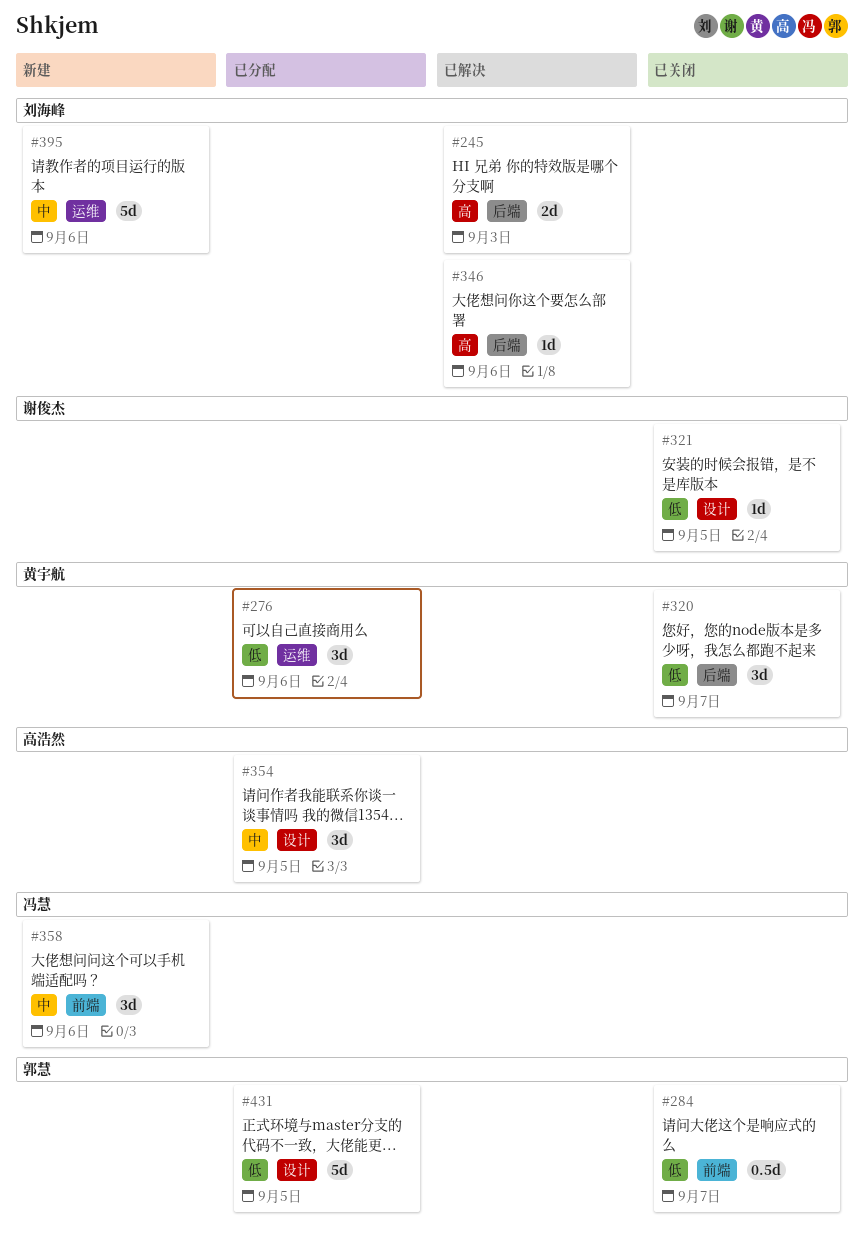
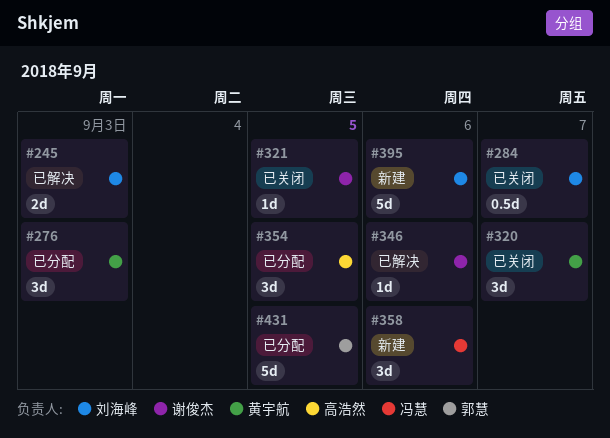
#276, due: Sep 6 -> Sep 3
#284, owner: 郭慧 -> 刘海峰
#346, owner: 刘海峰 -> 谢俊杰

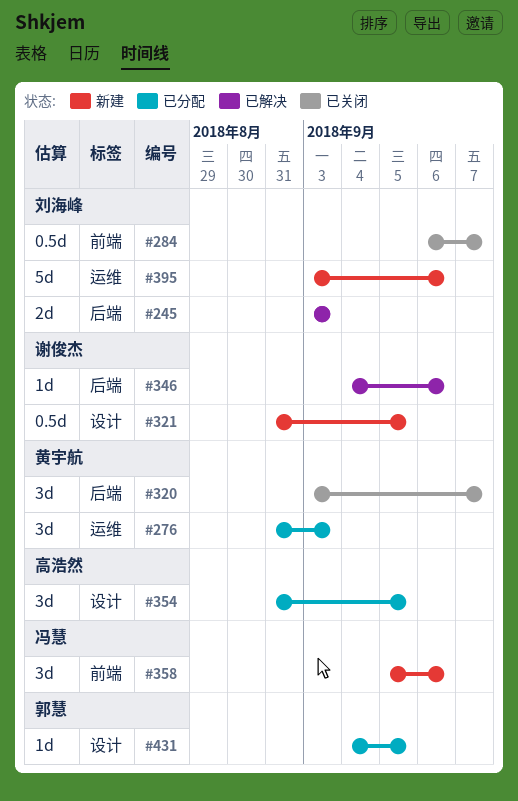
#321, status: 已关闭 -> 新建
#321, estimate: 1d -> 0.5d
#431, estimate: 5d -> 1d

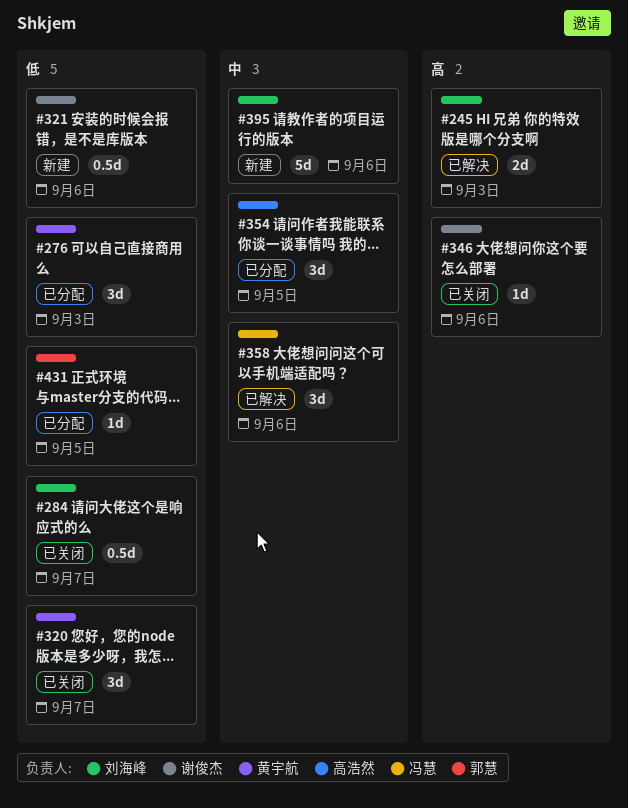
#321, due: Sep 5 -> Sep 6
#346, status: 已解决 -> 已关闭
#358, status: 新建 -> 已解决

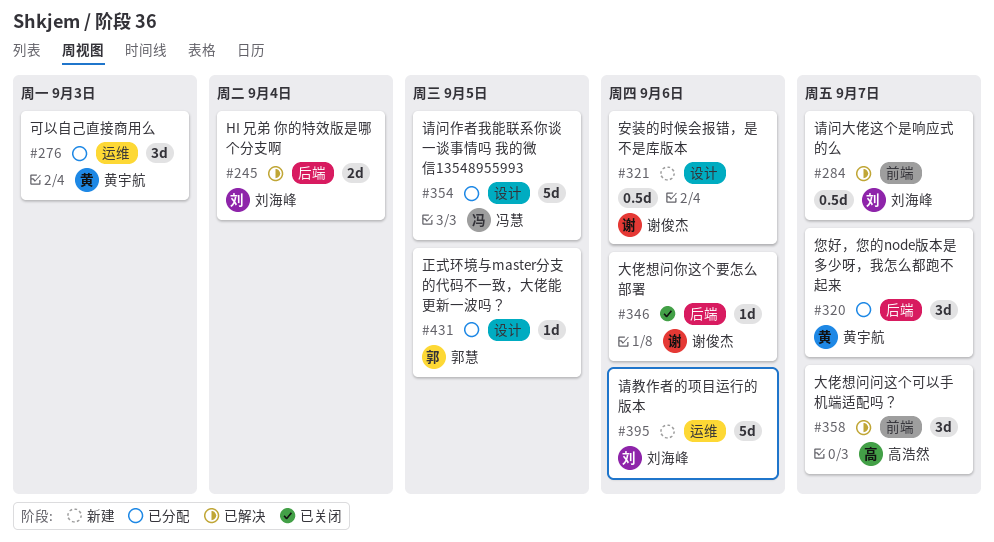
#245, due: Sep 3 -> Sep 4
#284, status: 已关闭 -> 已解决
#320, status: 已关闭 -> 已分配
#354, owner: 高浩然 -> 冯慧
#354, estimate: 3d -> 5d
#358, owner: 冯慧 -> 高浩然
#358, due: Sep 6 -> Sep 7

